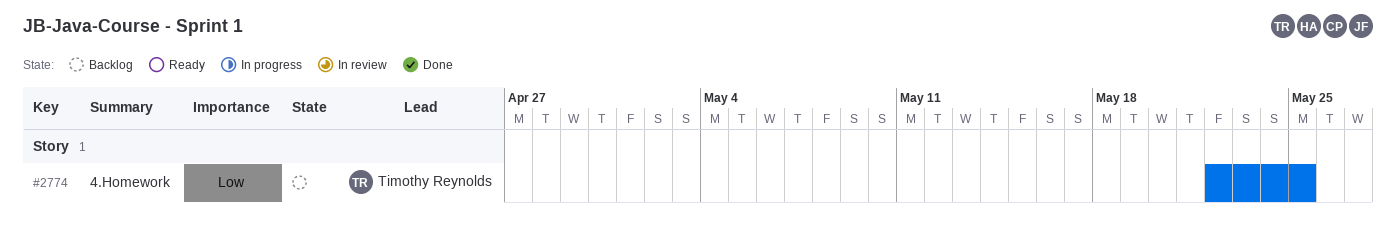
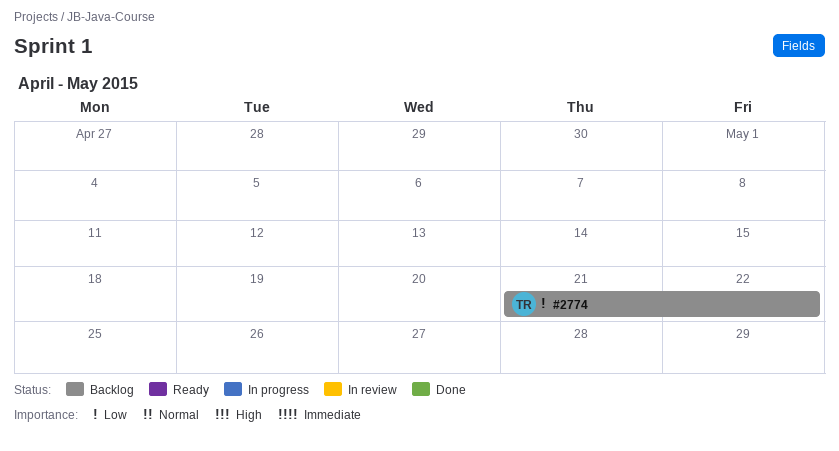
#2774, start: May 22 -> May 21
#2774, due: May 25 -> May 22

